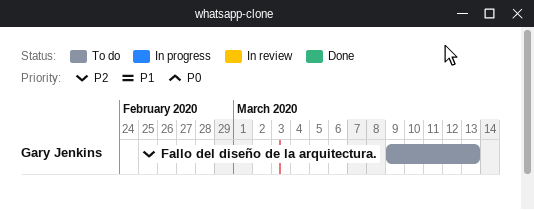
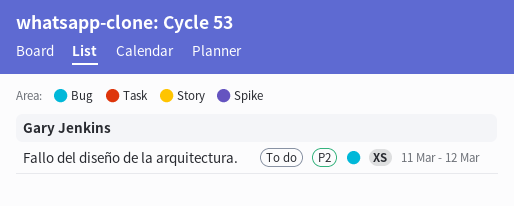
Fallo del diseño de la arquitectura., start: Mar 9 -> Mar 11
Fallo del diseño de la arquitectura., due: Mar 13 -> Mar 12

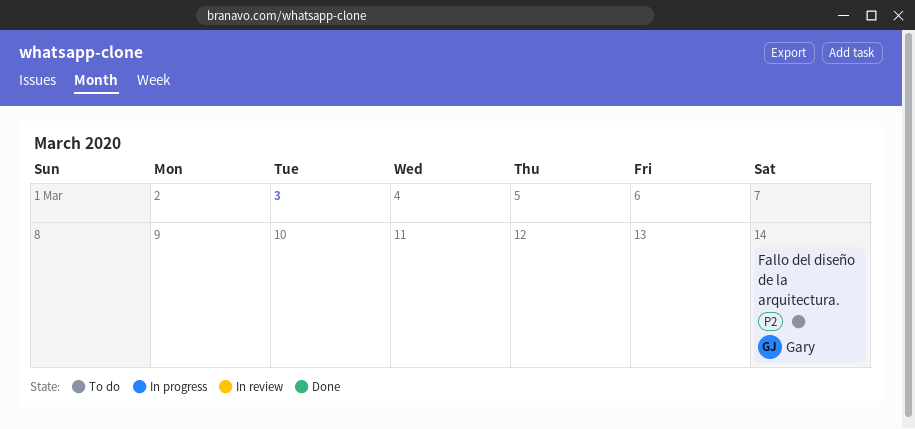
Fallo del diseño de la arquitectura., due: Mar 12 -> Mar 14

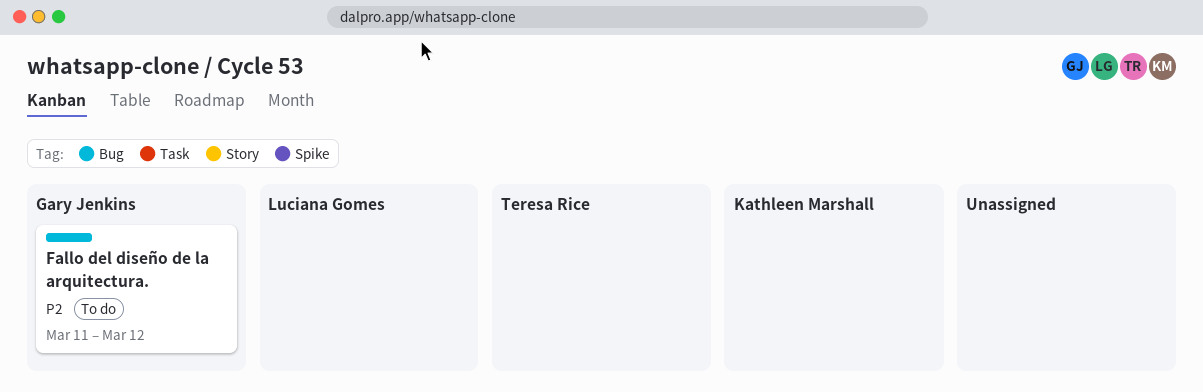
Fallo del diseño de la arquitectura., due: Mar 14 -> Mar 12

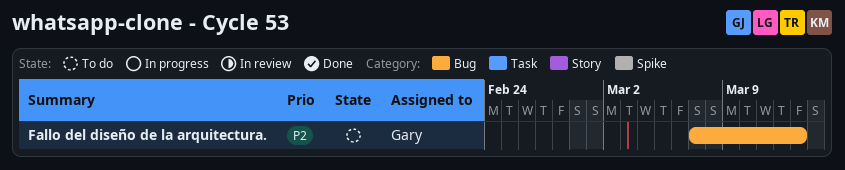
Fallo del diseño de la arquitectura., start: Mar 11 -> Mar 7
Fallo del diseño de la arquitectura., due: Mar 12 -> Mar 13

